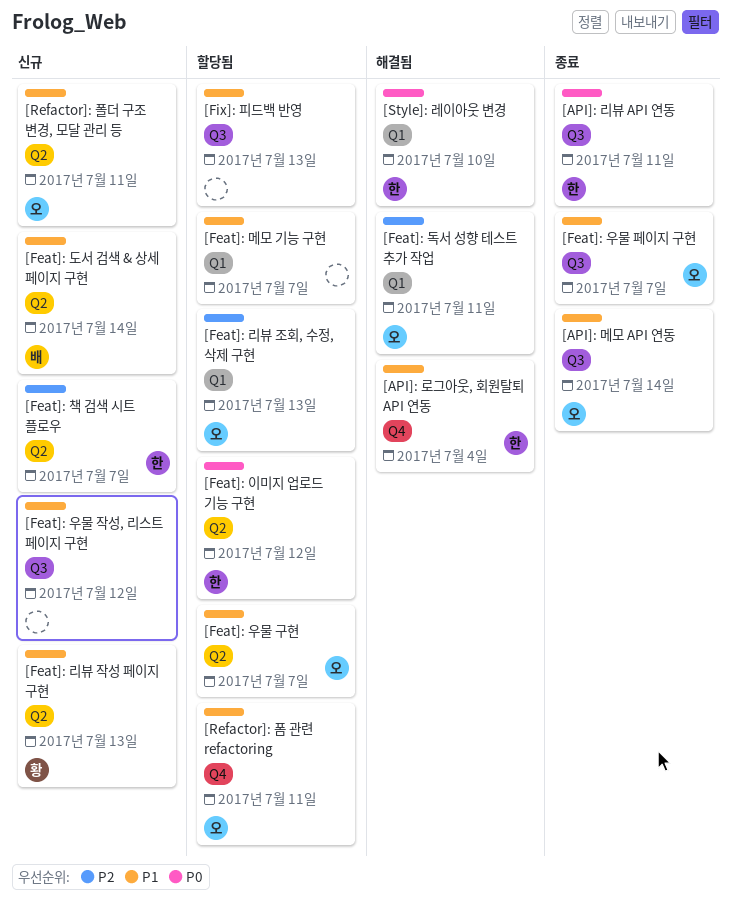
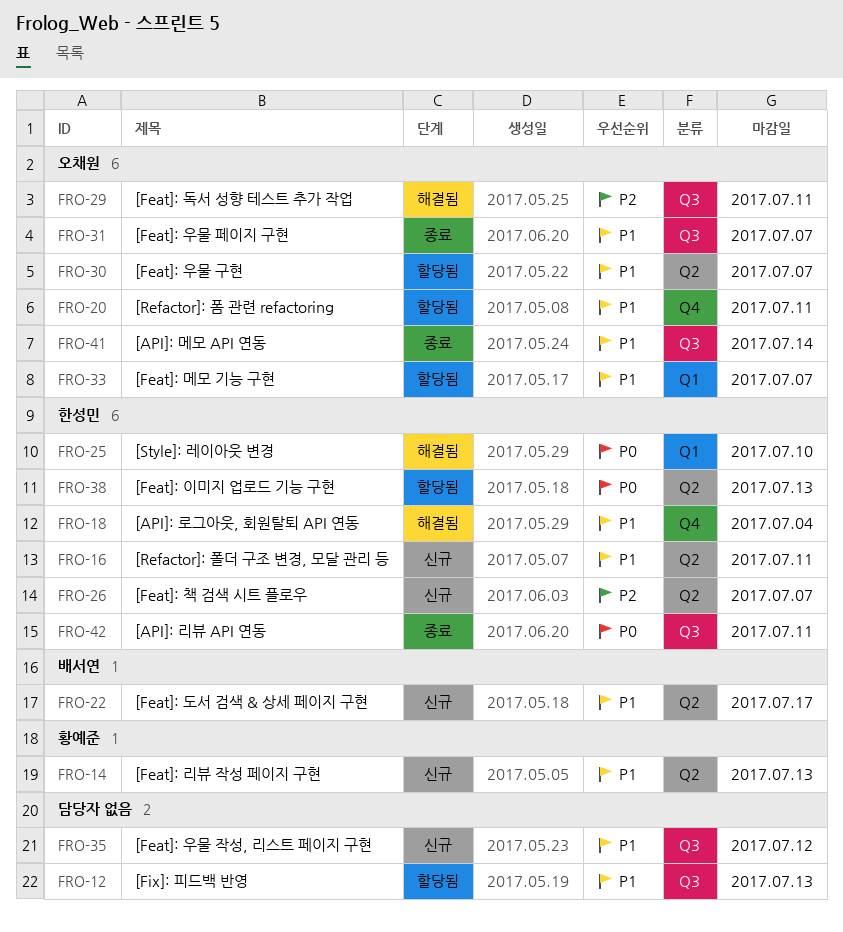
[Feat]: 도서 검색 & 상세 페이지 구현, due: Jul 14 -> Jul 17
[Feat]: 독서 성향 테스트 추가 작업, label: Q1 -> Q3
[Feat]: 리뷰 조회, 수정, 삭제 구현: present -> none
[Feat]: 메모 기능 구현, owner: none -> 오채원
[Feat]: 이미지 업로드 기능 구현, due: Jul 12 -> Jul 13
[Refactor]: 폴더 구조 변경, 모달 관리 등, owner: 오채원 -> 한성민

